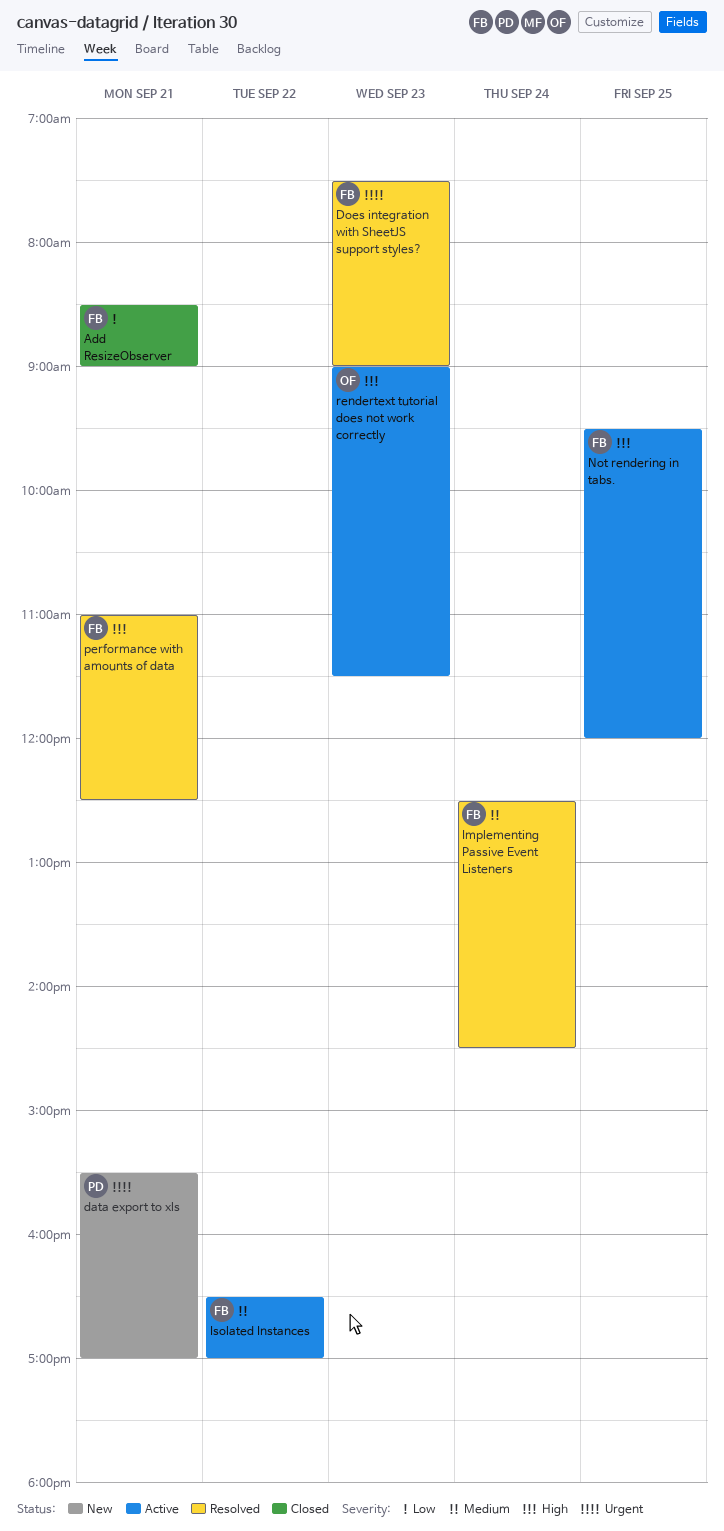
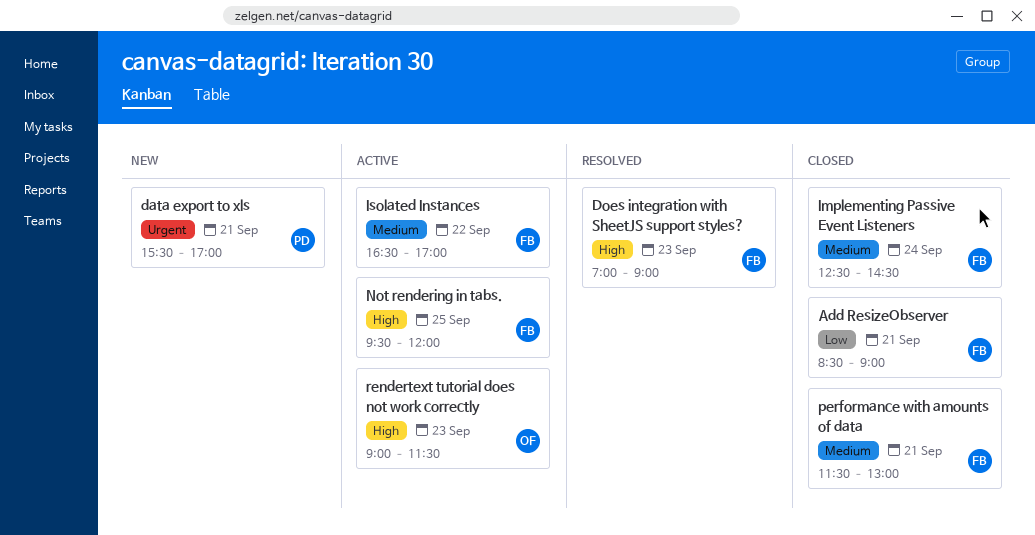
Does integration with SheetJS support styles?, priority: Urgent -> High
Does integration with SheetJS support styles?, begins: 07:30 -> 07:00
Implementing Passive Event Listeners, status: Resolved -> Closed
performance with amounts of data, status: Resolved -> Closed
performance with amounts of data, priority: High -> Medium
performance with amounts of data, begins: 11:00 -> 11:30
performance with amounts of data, ends: 12:30 -> 13:00

